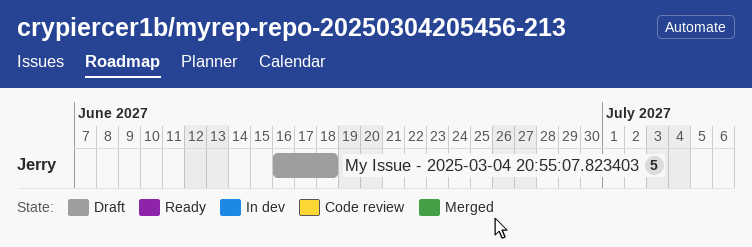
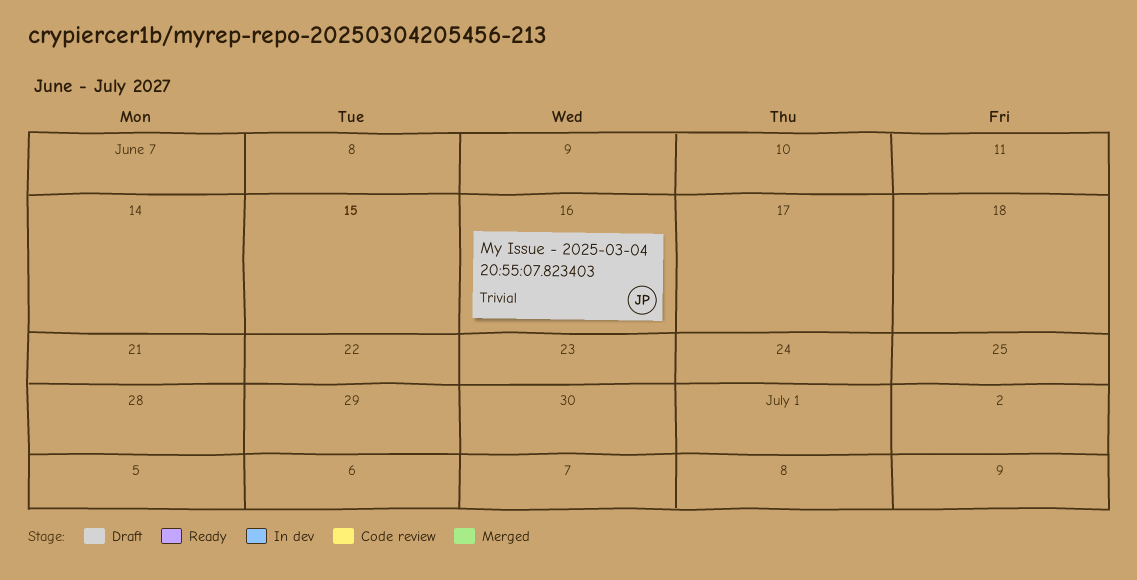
My Issue - 2025-03-04 20:55:07.823403, due: Jun 18 -> Jun 16

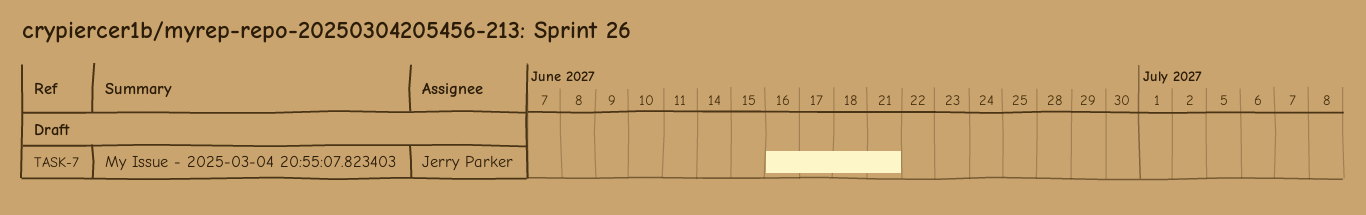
My Issue - 2025-03-04 20:55:07.823403, due: Jun 16 -> Jun 21

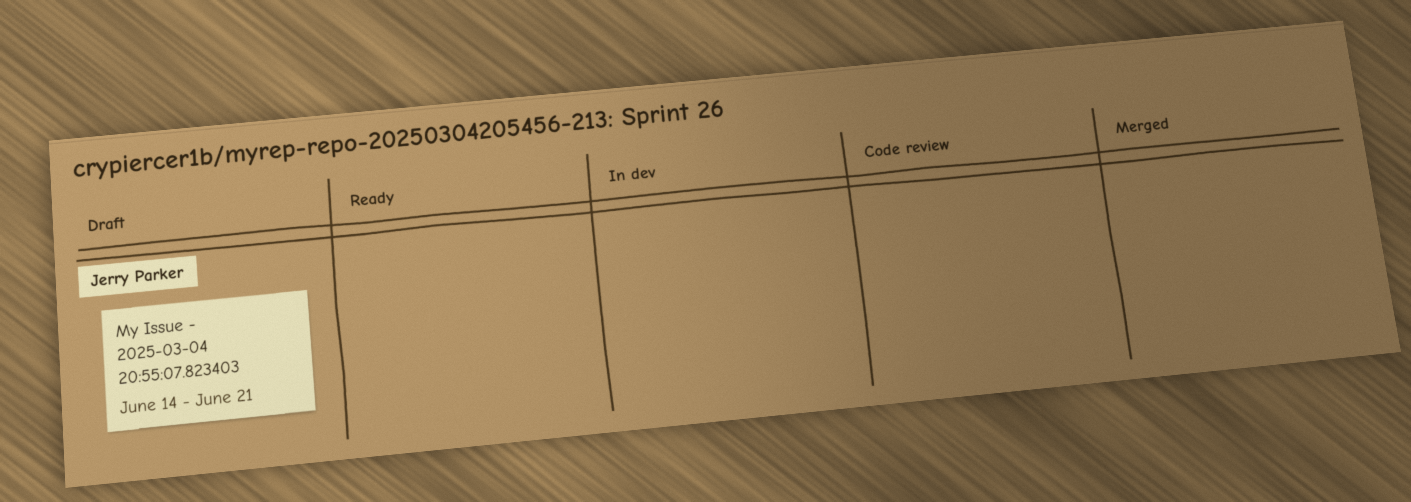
My Issue - 2025-03-04 20:55:07.823403, start: Jun 16 -> Jun 14

